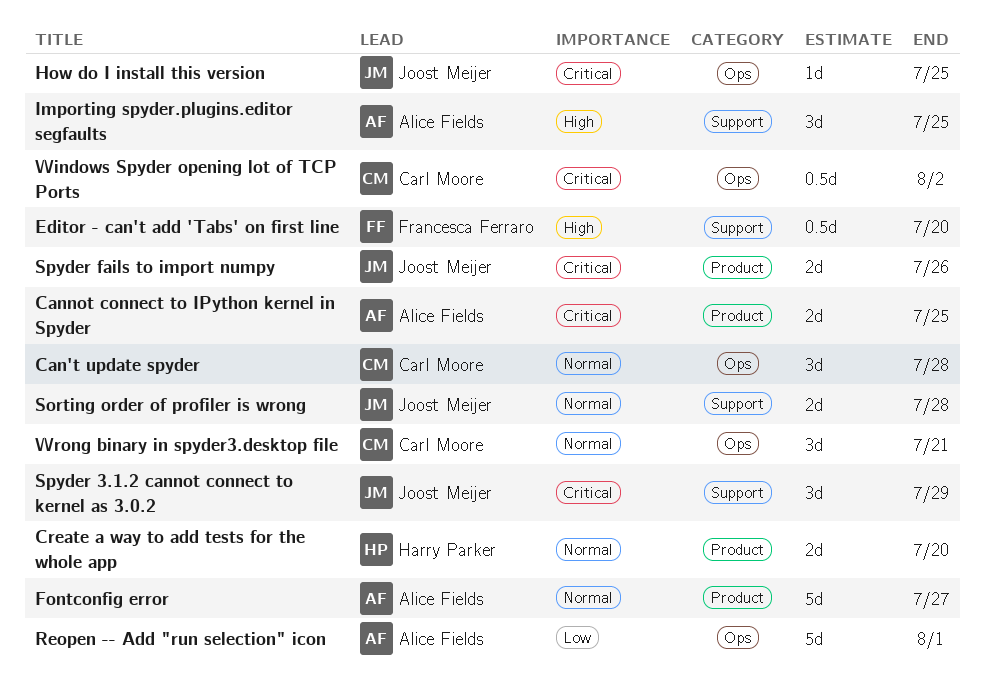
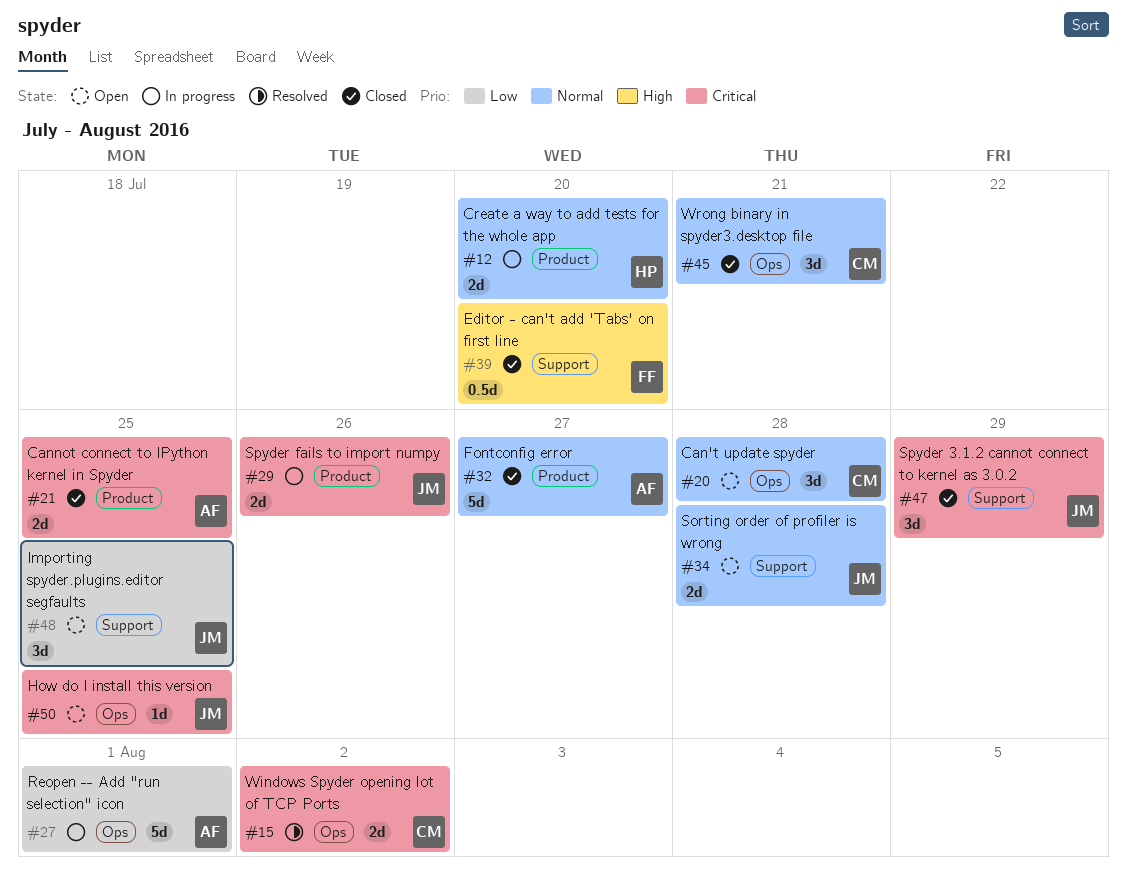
Importing spyder.plugins.editor segfaults, owner: Alice Fields -> Joost Meijer
Importing spyder.plugins.editor segfaults, priority: High -> Low
Windows Spyder opening lot of TCP Ports, estimate: 0.5d -> 2d

